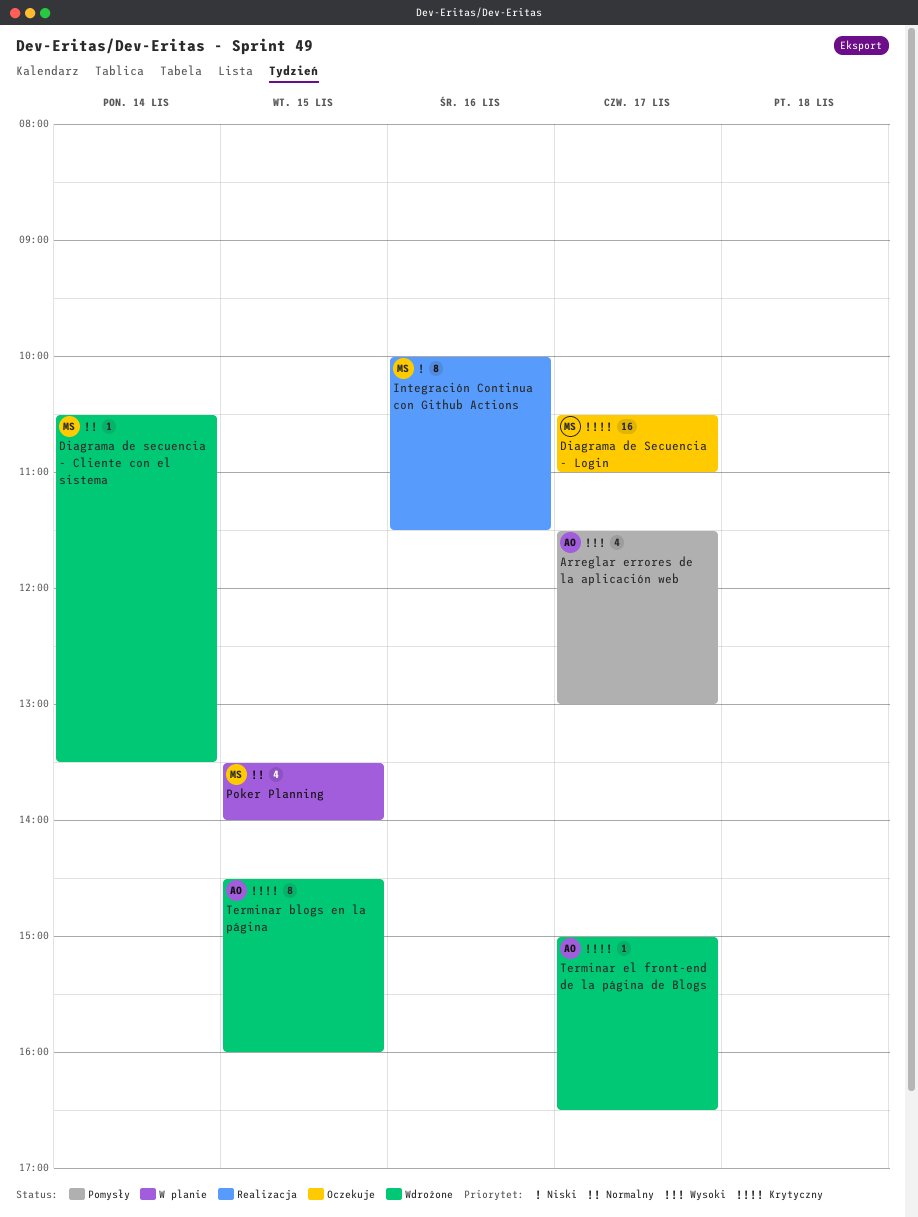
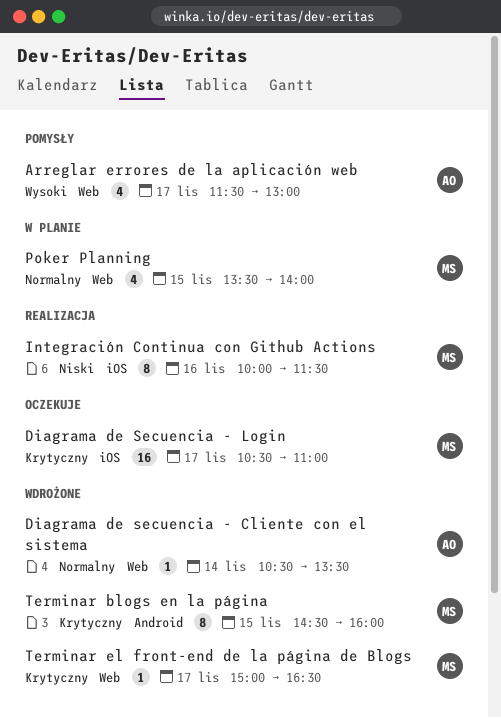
Diagrama de secuencia - Cliente con el sistema, owner: MS -> AO
Terminar blogs en la página, owner: AO -> MS
Terminar el front-end de la página de Blogs, owner: AO -> MS

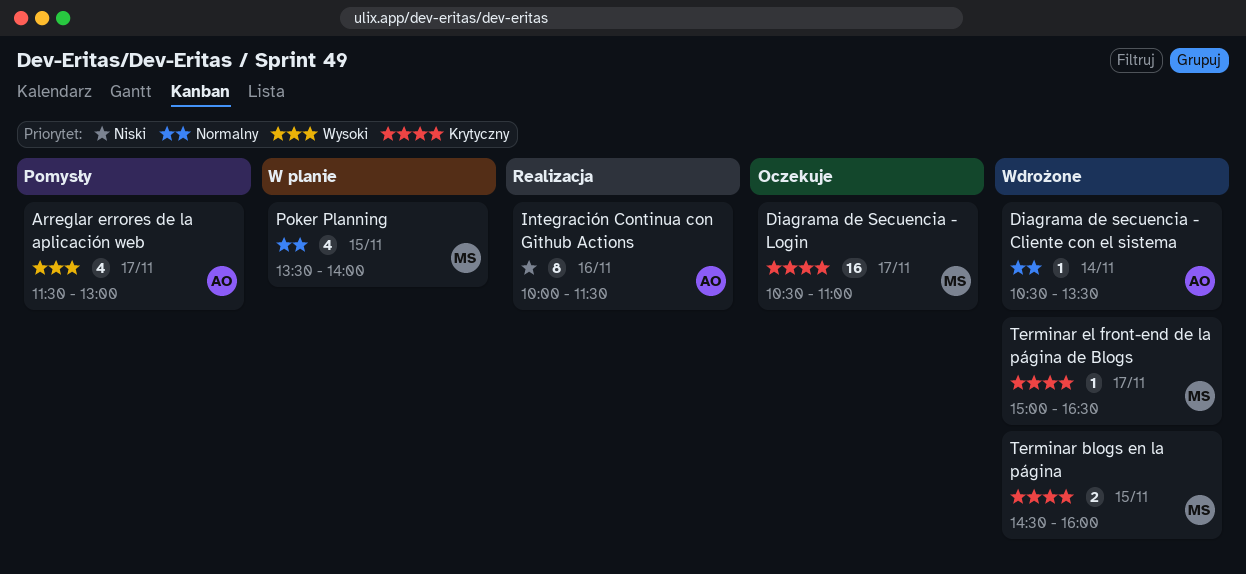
Integración Continua con Github Actions, owner: MS -> AO
Terminar blogs en la página, estimate: 8 -> 2

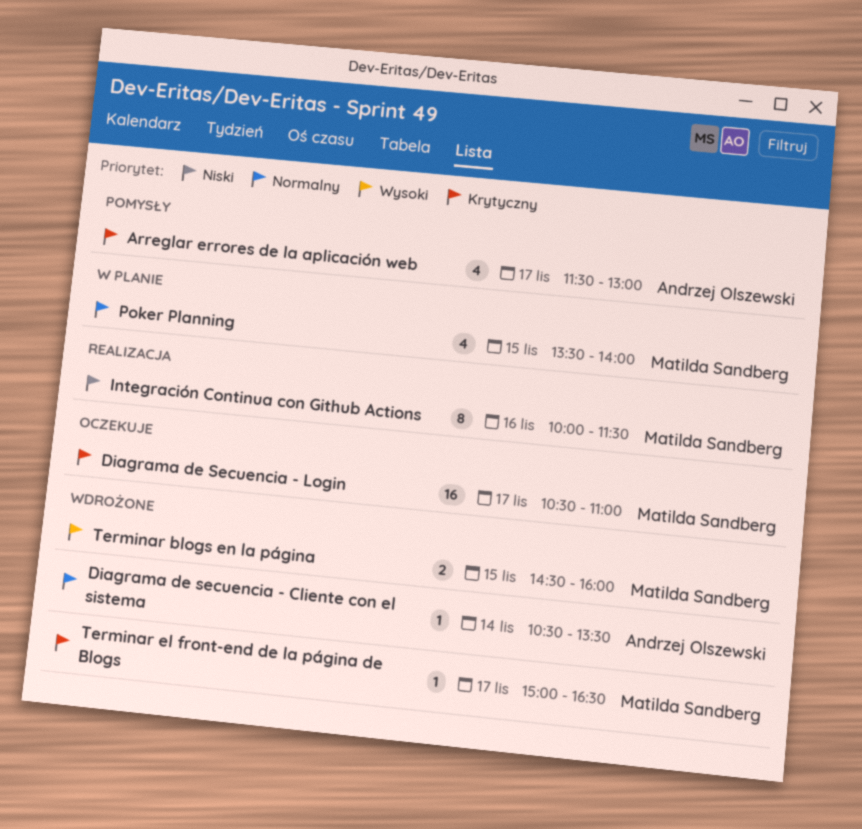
Arreglar errores de la aplicación web, priority: Wysoki -> Krytyczny
Integración Continua con Github Actions, owner: Andrzej Olszewski -> Matilda Sandberg
Terminar blogs en la página, priority: Krytyczny -> Wysoki

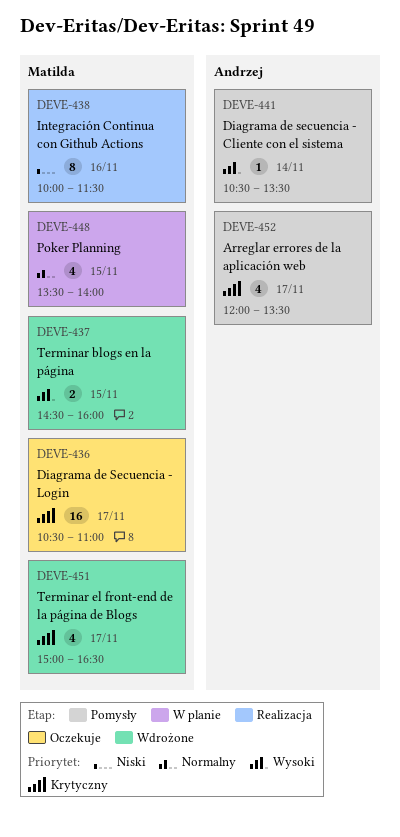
Arreglar errores de la aplicación web, begins: 11:30 -> 12:00
Arreglar errores de la aplicación web, ends: 13:00 -> 13:30
Diagrama de secuencia - Cliente con el sistema, status: Wdrożone -> Pomysły
Diagrama de secuencia - Cliente con el sistema, priority: Normalny -> Wysoki
Terminar el front-end de la página de Blogs, estimate: 1 -> 4

